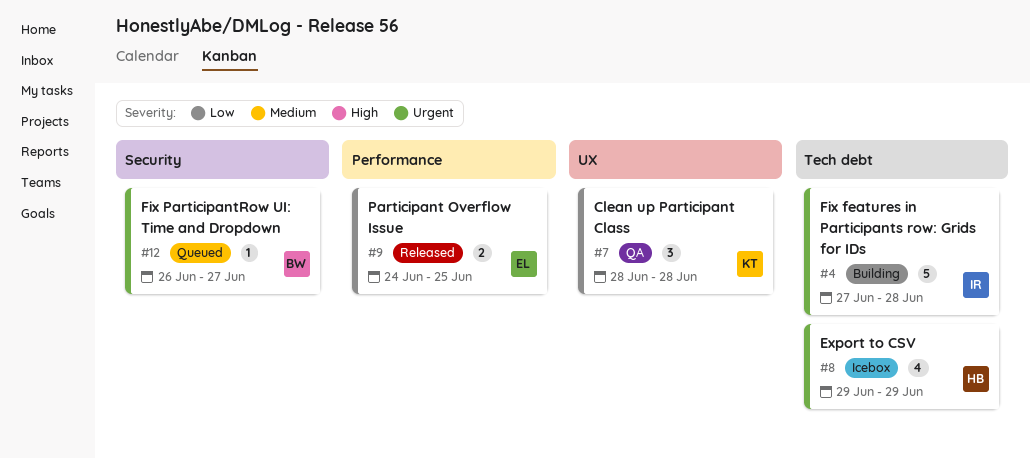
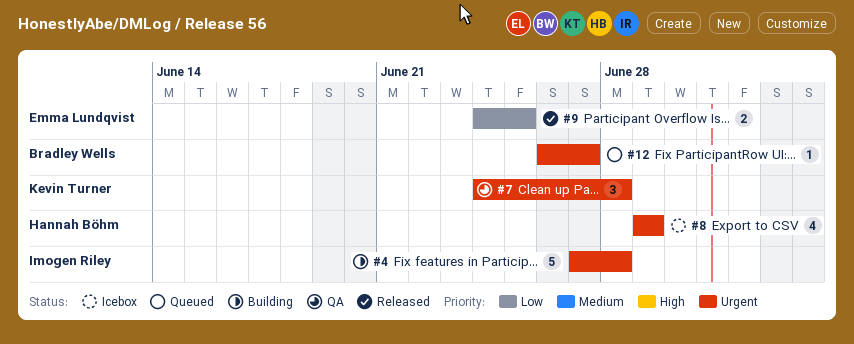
#7, priority: Low -> Urgent
#7, start: Jun 28 -> Jun 24

